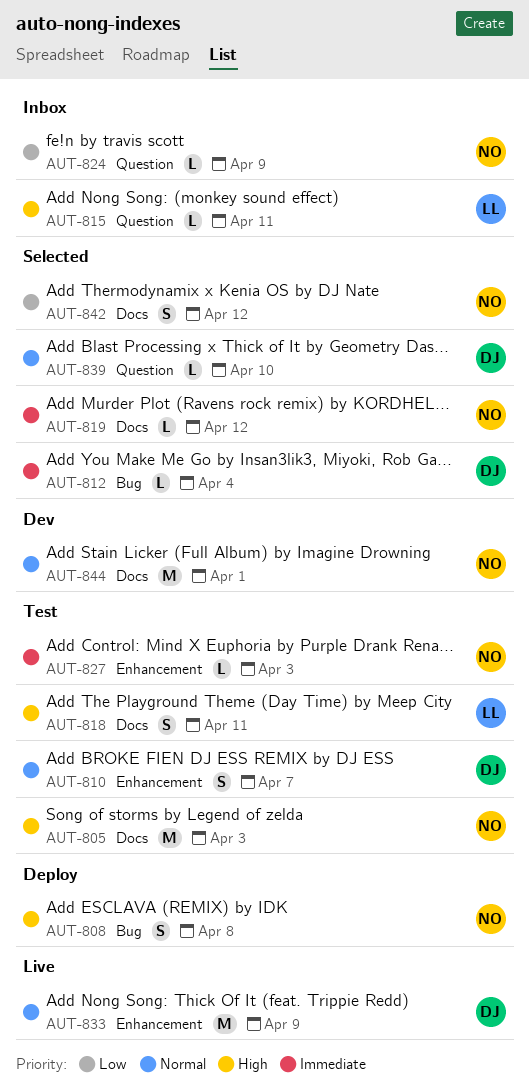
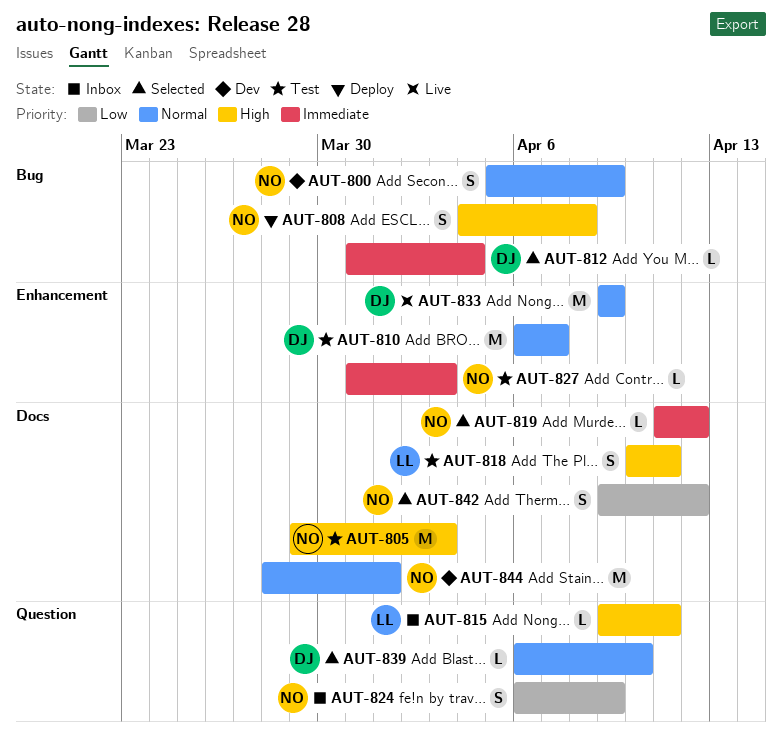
AUT-800: none -> present
AUT-810, estimate: S -> M
AUT-824, estimate: L -> S

